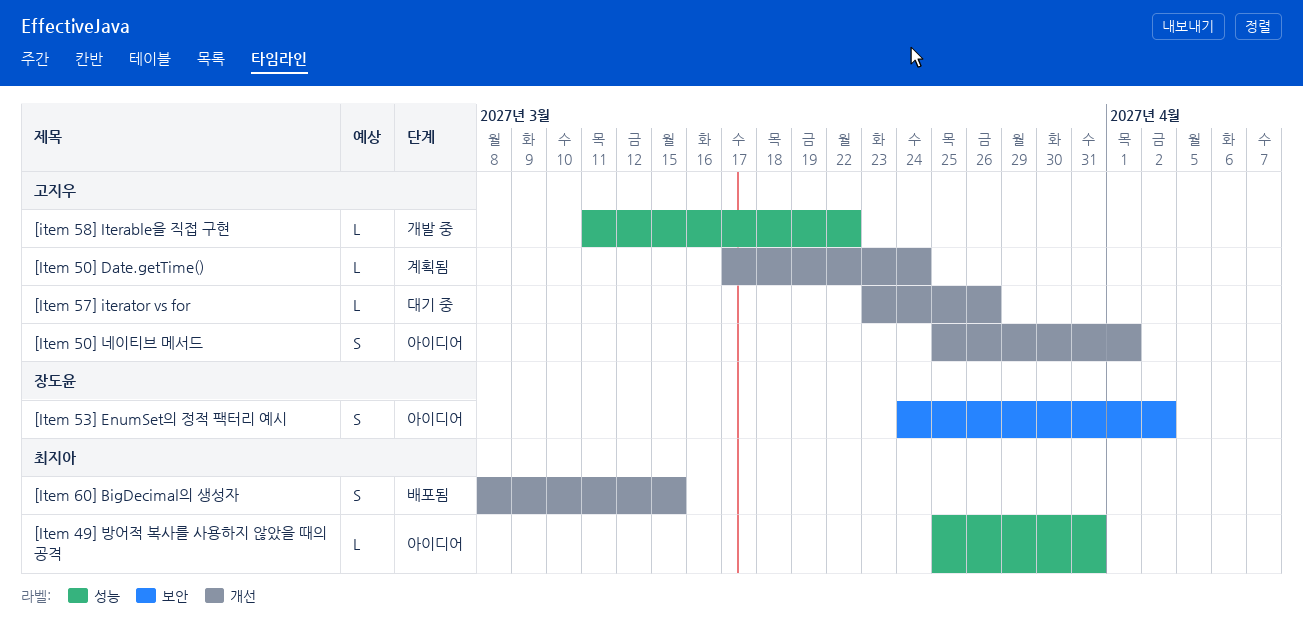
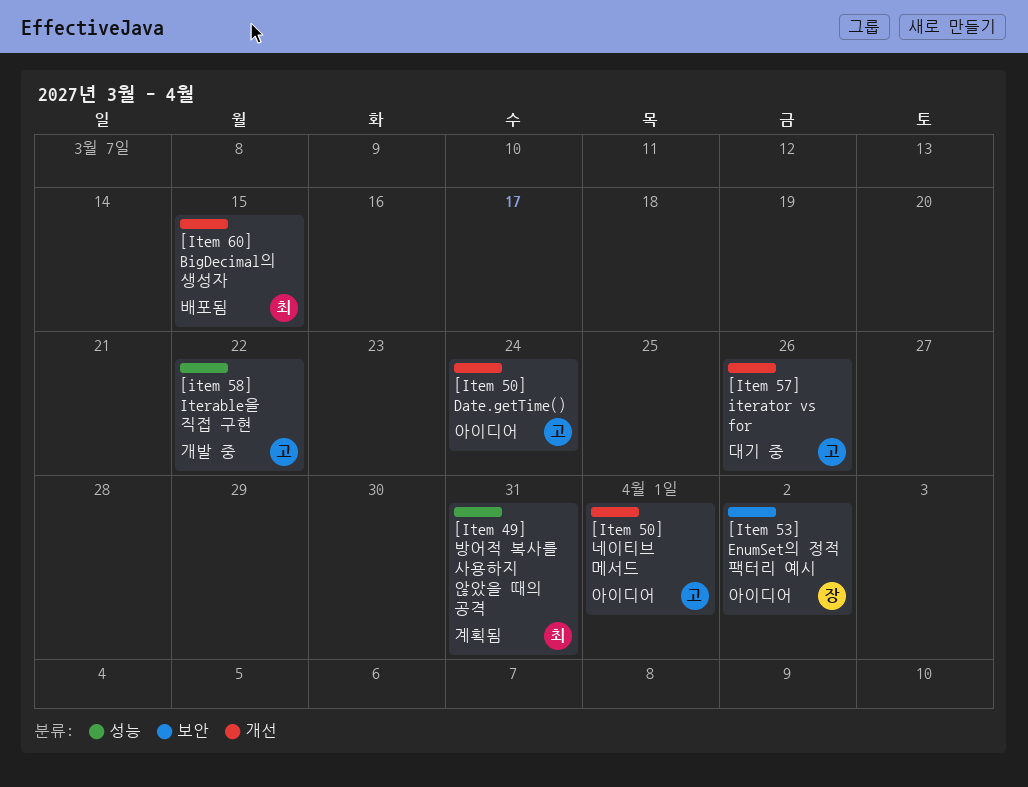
[Item 49] 방어적 복사를 사용하지 않았을 때의 공격, status: 아이디어 -> 계획됨
[Item 50] Date.getTime(), status: 계획됨 -> 아이디어

